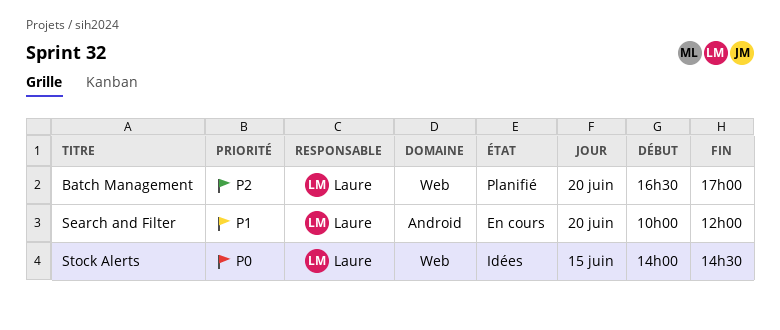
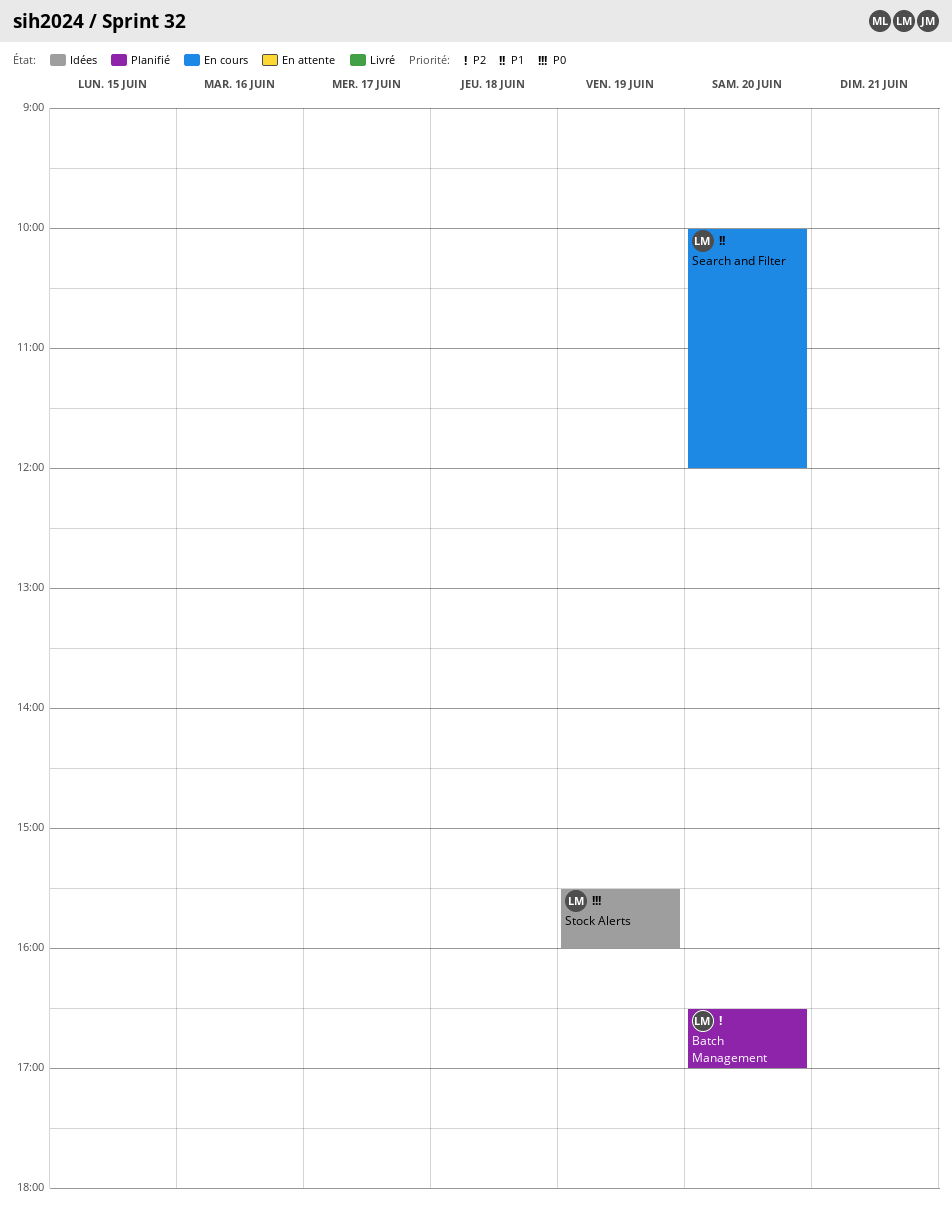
Stock Alerts, day: Jun 15 -> Jun 19
Stock Alerts, begins: 14:00 -> 15:30
Stock Alerts, ends: 14:30 -> 16:00

